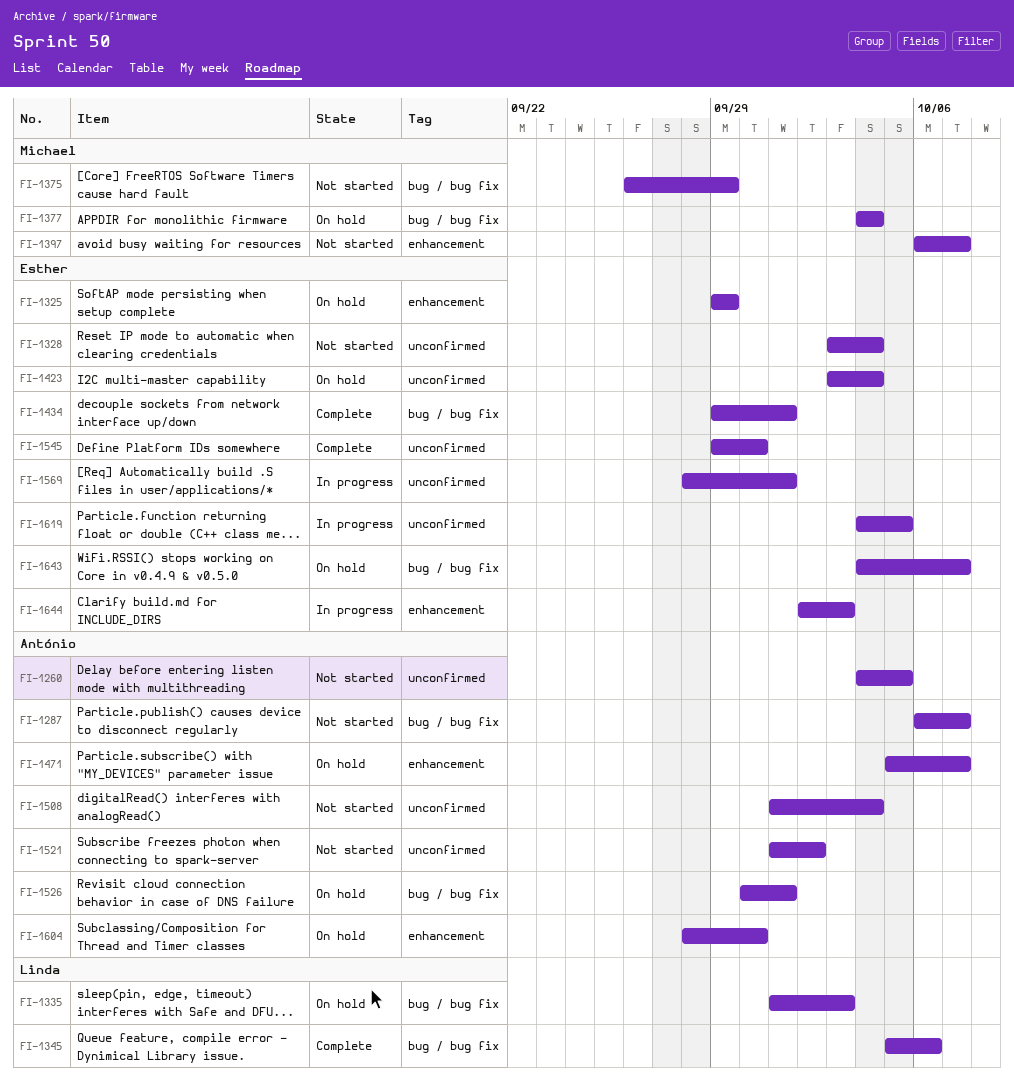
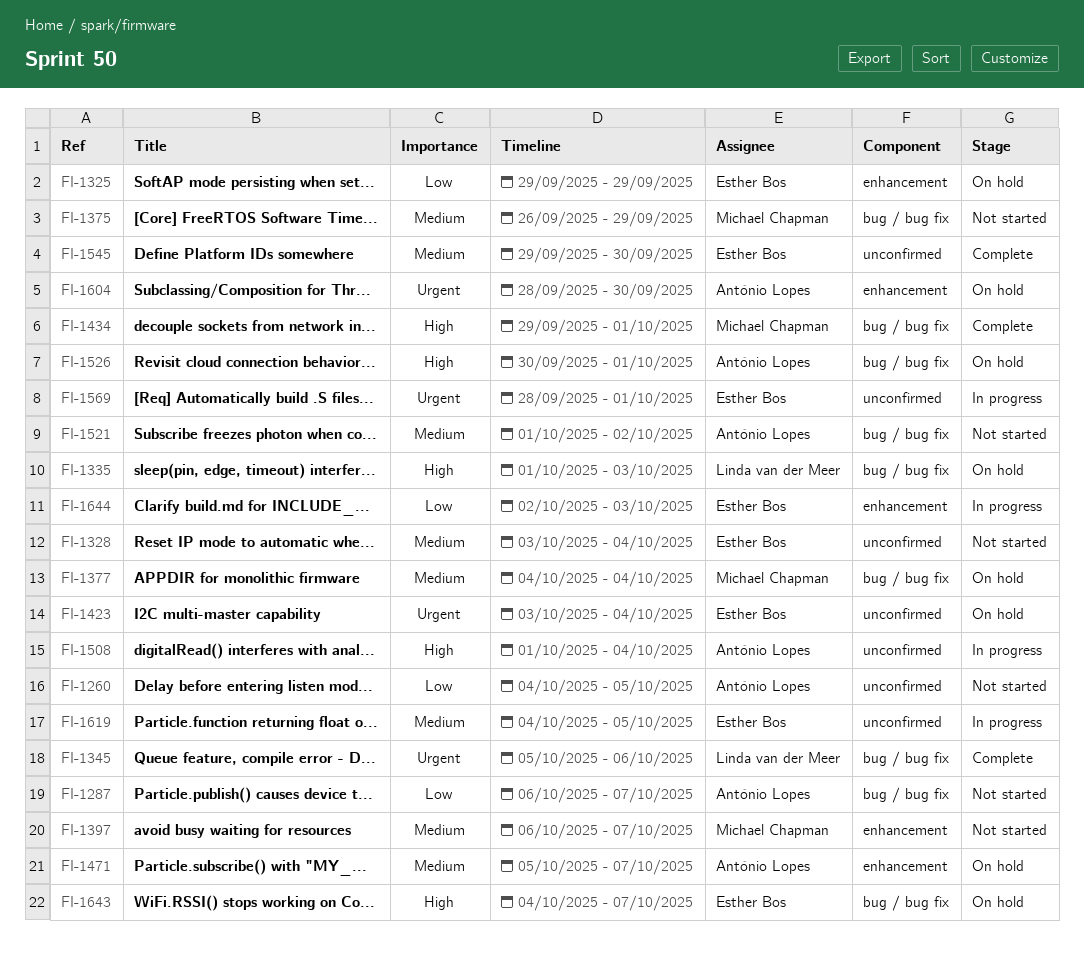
FI-1434, owner: Esther Bos -> Michael Chapman
FI-1508, status: Not started -> In progress
FI-1521, label: unconfirmed -> bug / bug fix

